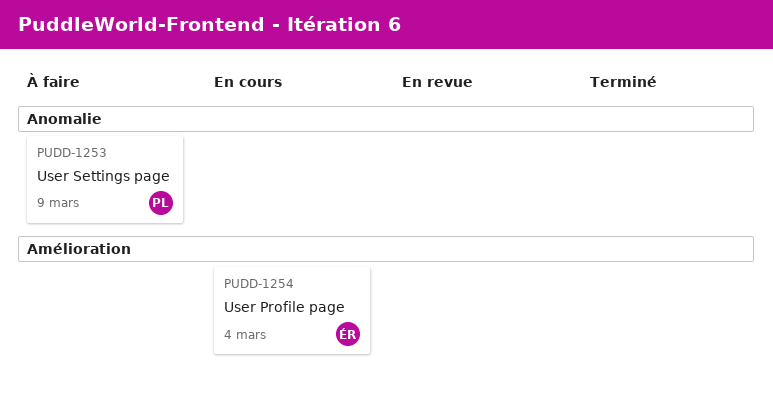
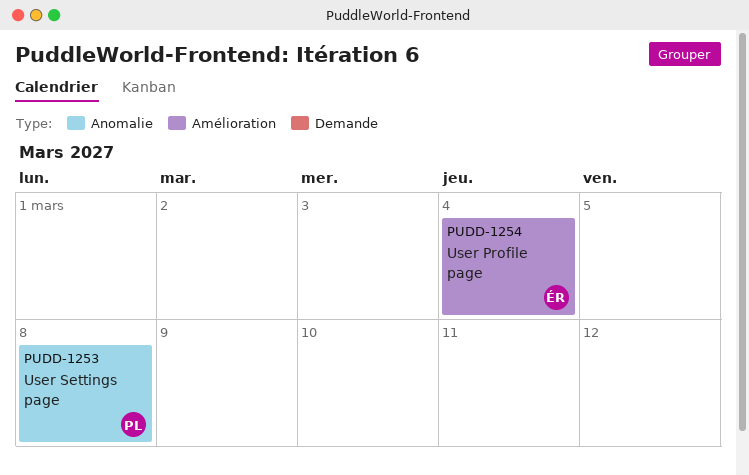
PUDD-1253, due: Mar 9 -> Mar 8

